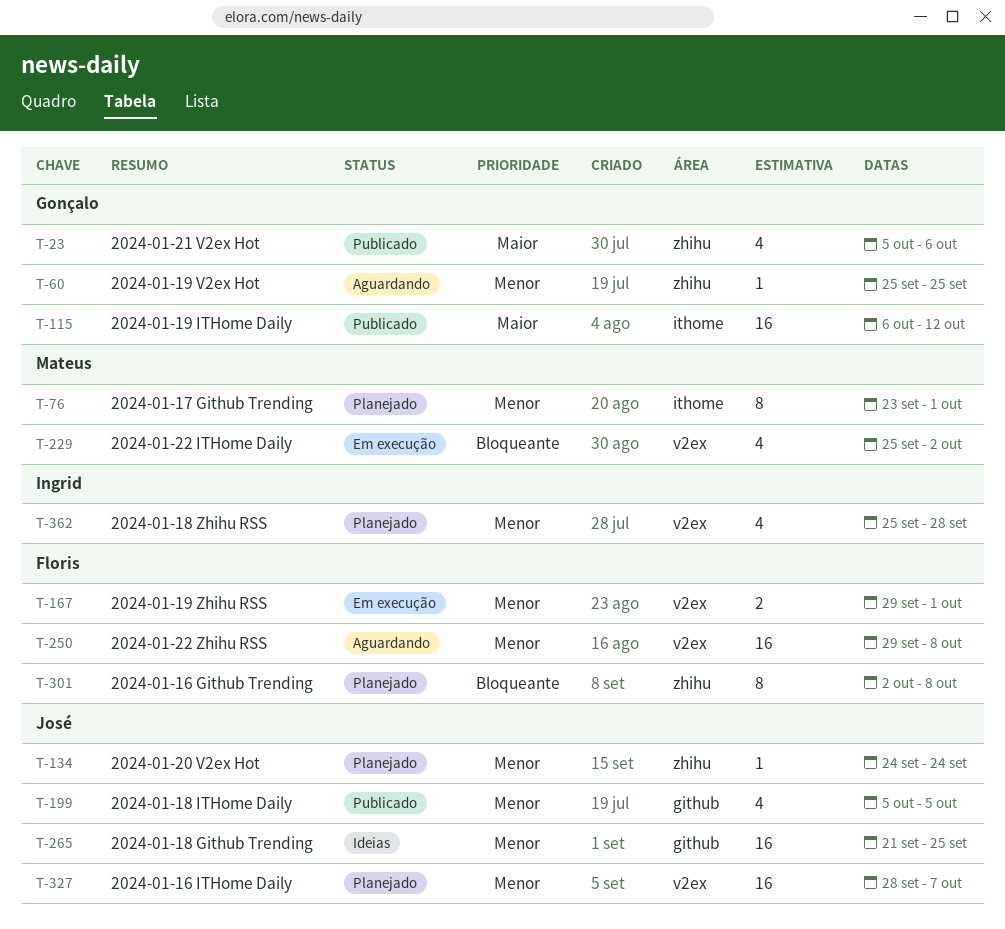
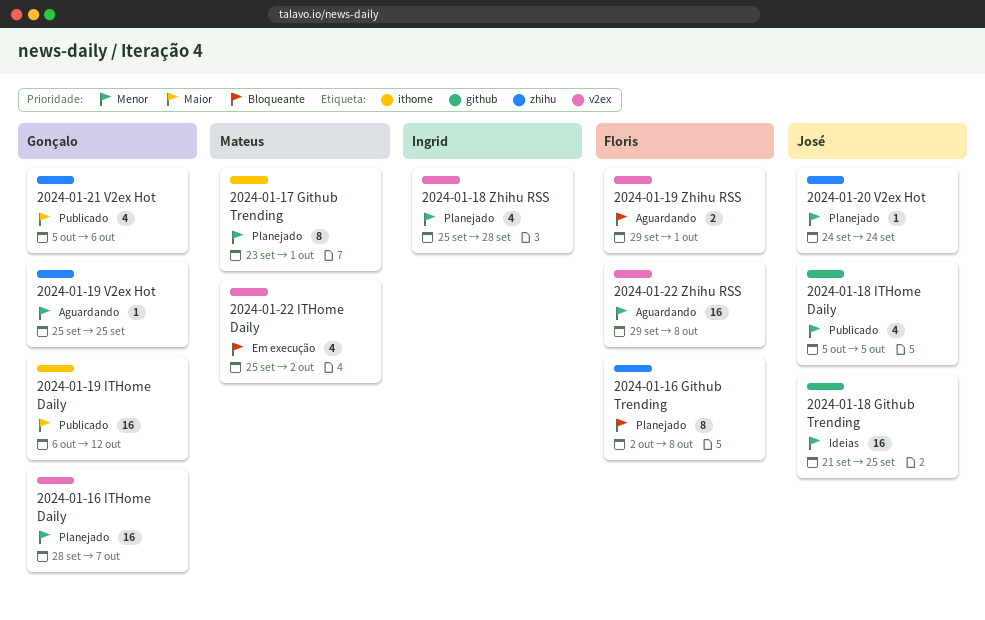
2024-01-16 ITHome Daily, owner: José -> Gonçalo
2024-01-19 Zhihu RSS, status: Em execução -> Aguardando
2024-01-19 Zhihu RSS, priority: Menor -> Bloqueante

